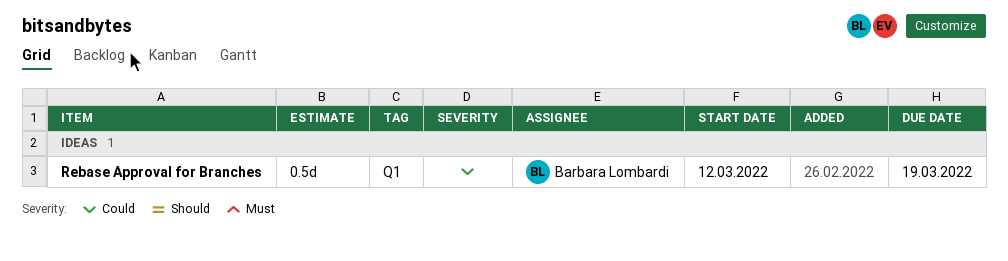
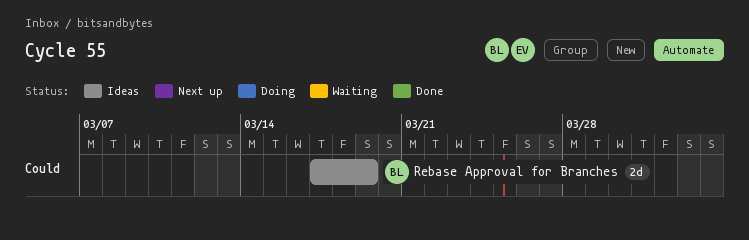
Rebase Approval for Branches, estimate: 0.5d -> 2d
Rebase Approval for Branches, start: Mar 12 -> Mar 17

